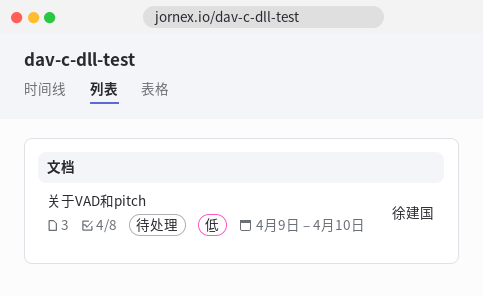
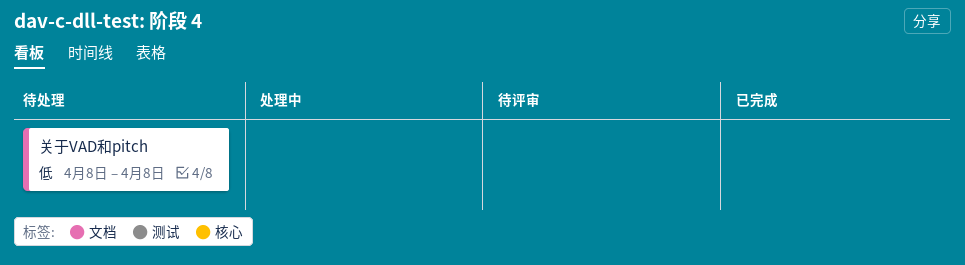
关于VAD和pitch, start: Apr 9 -> Apr 8
关于VAD和pitch, due: Apr 10 -> Apr 8

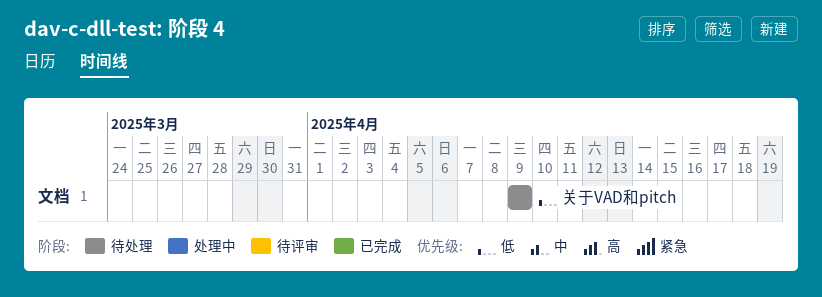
关于VAD和pitch, start: Apr 8 -> Apr 9
关于VAD和pitch, due: Apr 8 -> Apr 9

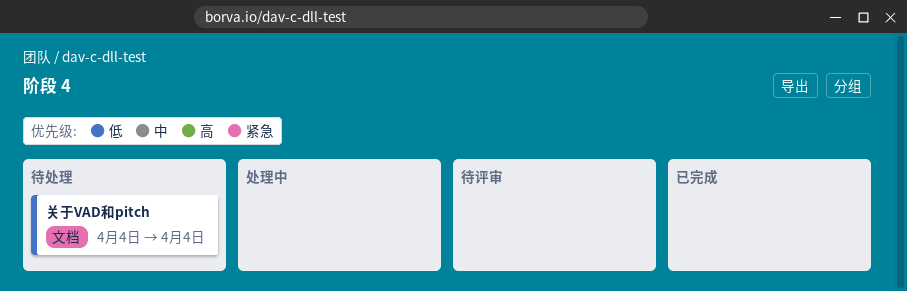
关于VAD和pitch, start: Apr 9 -> Apr 4
关于VAD和pitch, due: Apr 9 -> Apr 4

